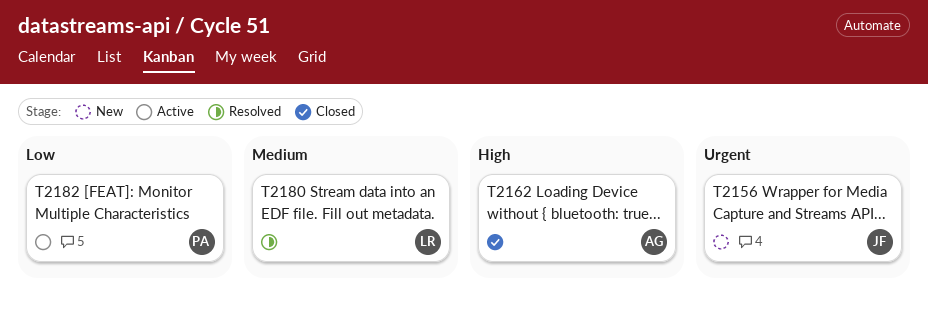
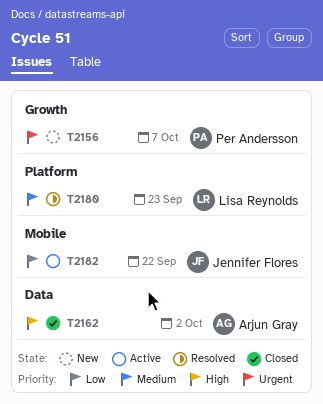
T2156, owner: Jennifer Flores -> Per Andersson
T2182, owner: Per Andersson -> Jennifer Flores

